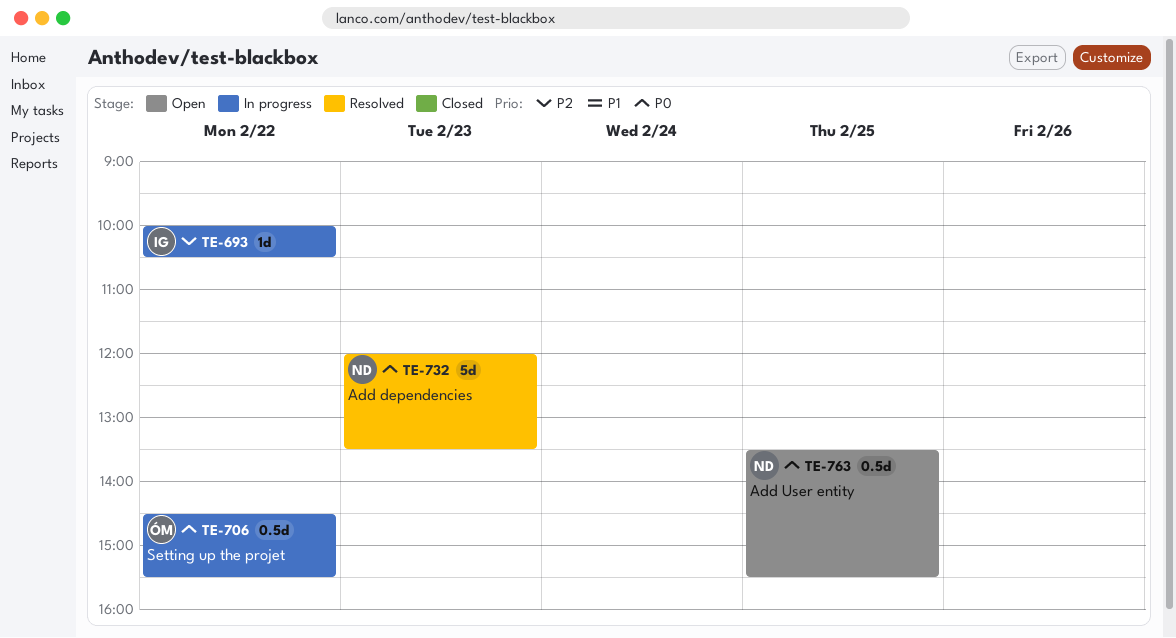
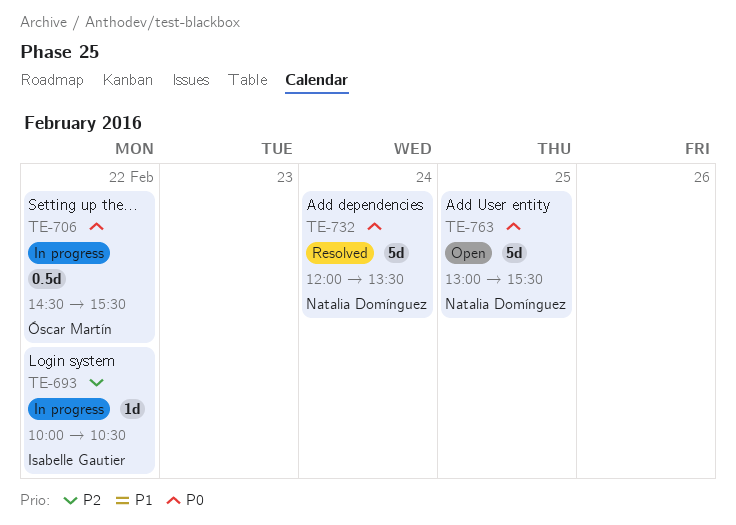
TE-732, day: Feb 23 -> Feb 24
TE-763, estimate: 0.5d -> 5d
TE-763, begins: 13:30 -> 13:00

